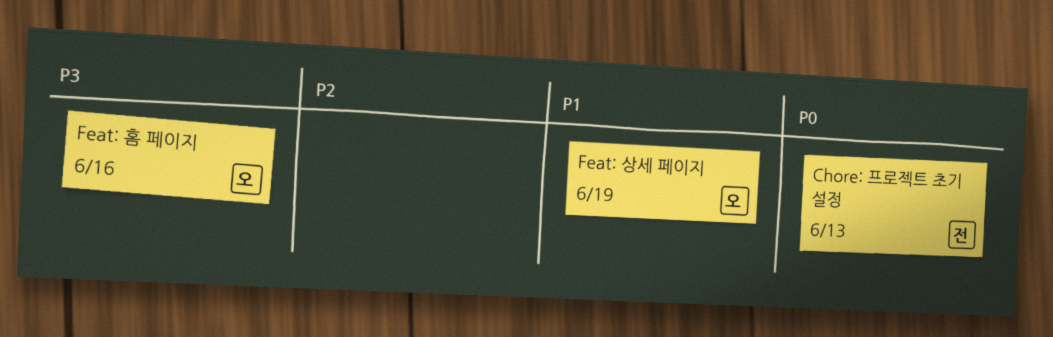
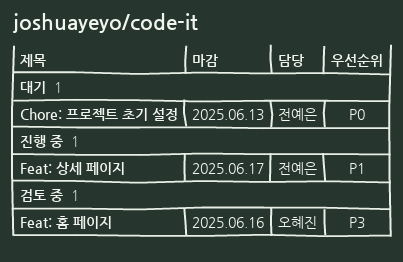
Feat: 상세 페이지, owner: 오혜진 -> 전예은
Feat: 상세 페이지, due: Jun 19 -> Jun 17

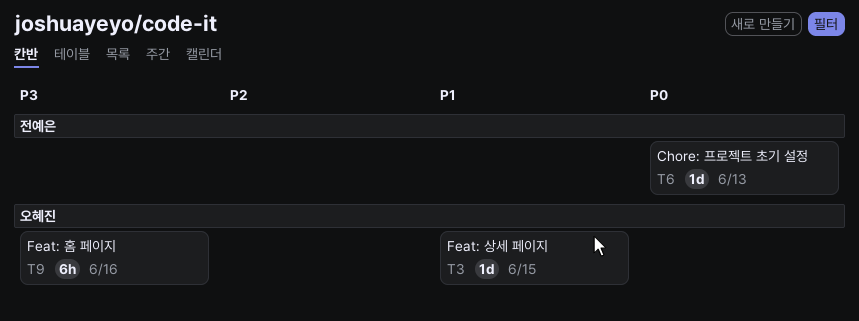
Feat: 상세 페이지, owner: 전예은 -> 오혜진
Feat: 상세 페이지, due: Jun 17 -> Jun 15

